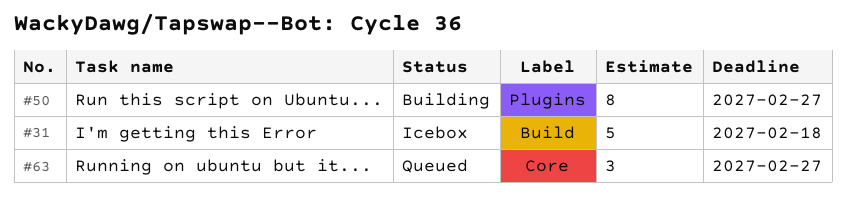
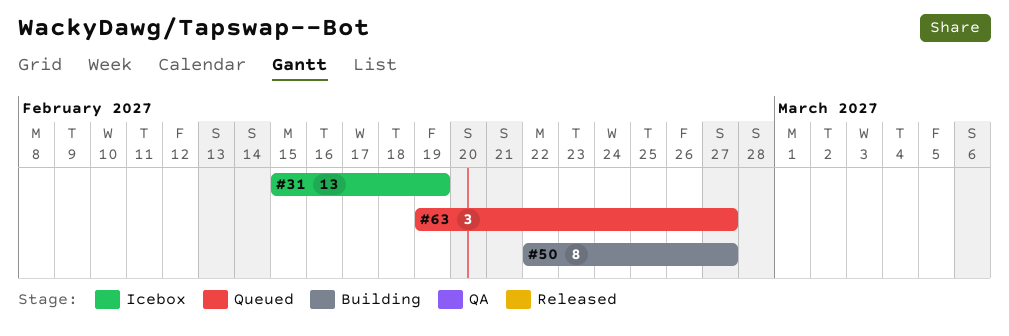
#31, estimate: 5 -> 13
#31, due: Feb 18 -> Feb 19

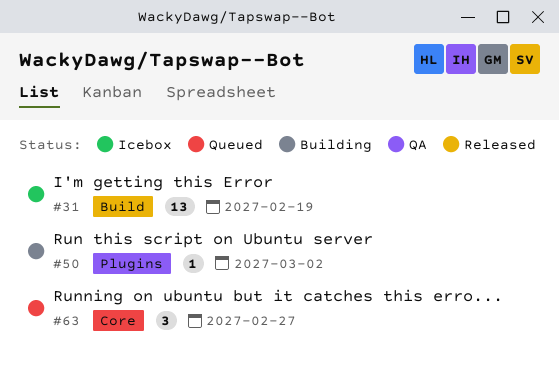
#50, estimate: 8 -> 1
#50, due: Feb 27 -> Mar 2

